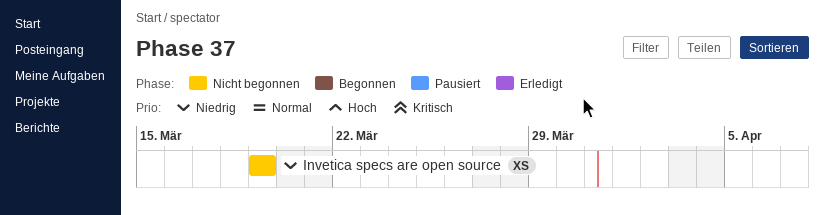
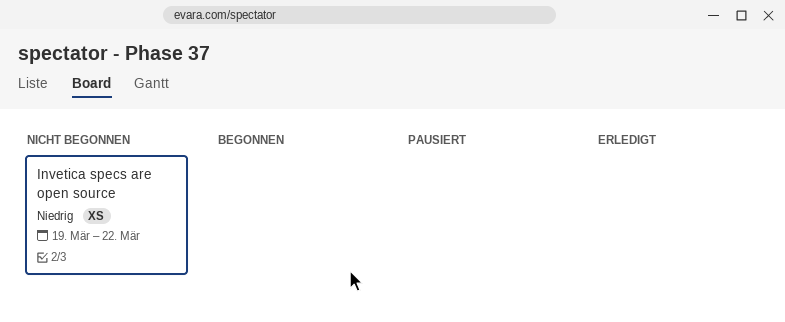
Invetica specs are open source, due: Mar 19 -> Mar 22

